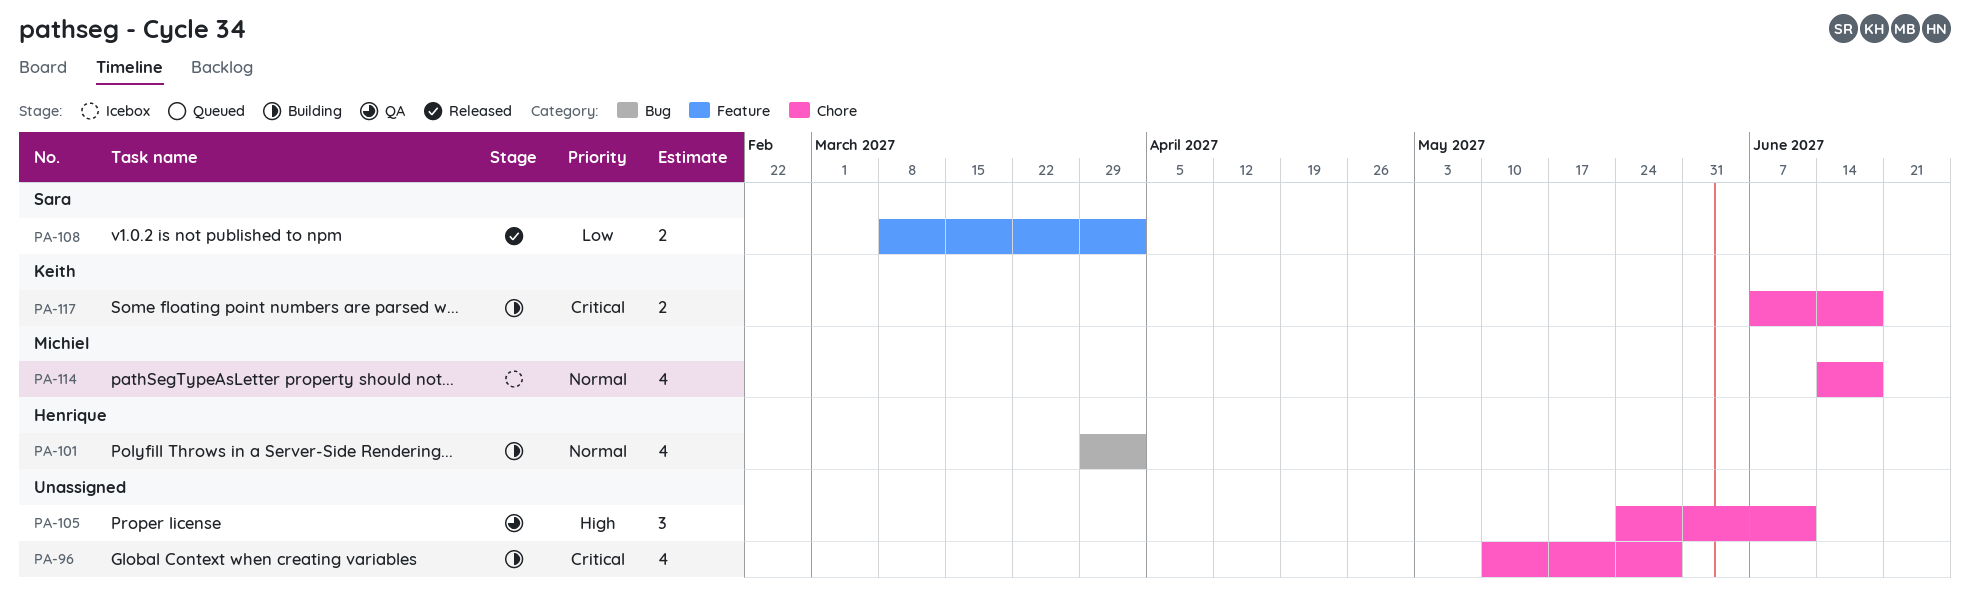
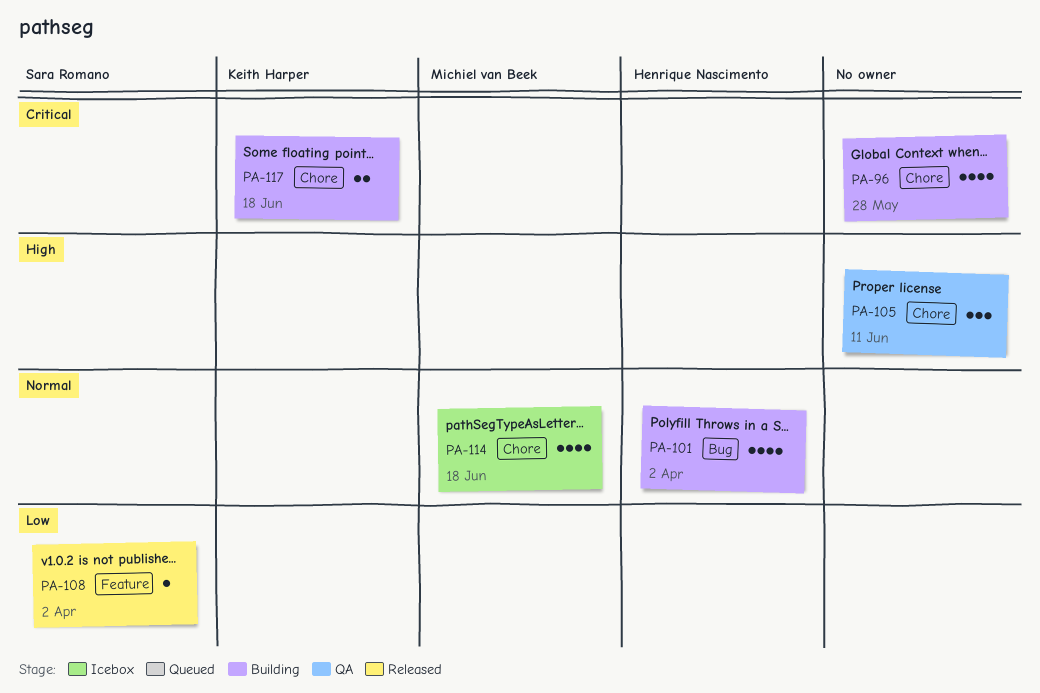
PA-108, estimate: 2 -> 1

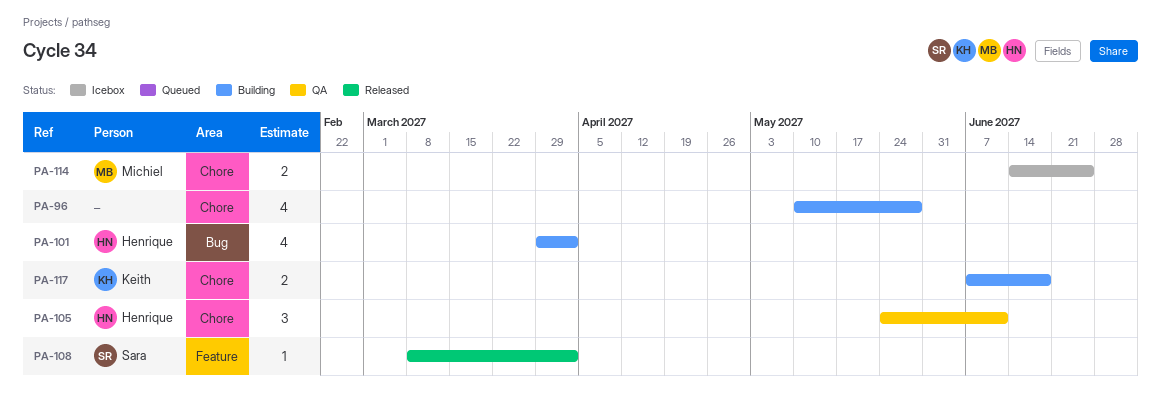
PA-105, owner: none -> Henrique Nascimento
PA-114, estimate: 4 -> 2
PA-114, due: Jun 18 -> Jun 25

